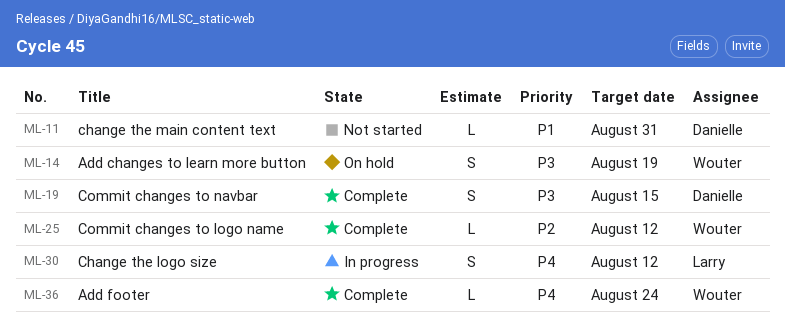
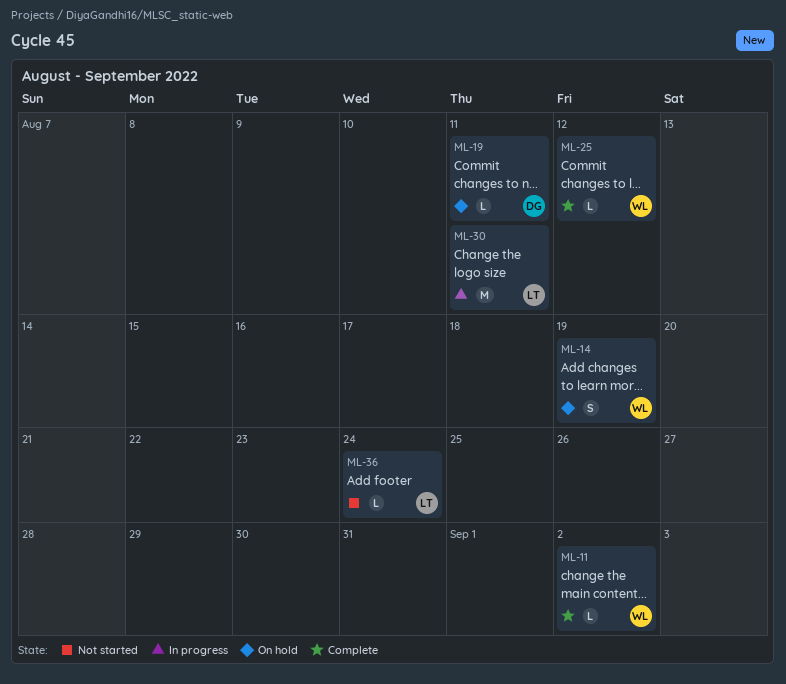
ML-11, status: Not started -> Complete
ML-11, owner: Danielle -> Wouter
ML-11, due: Aug 31 -> Sep 2
ML-19, status: Complete -> On hold
ML-19, estimate: S -> L
ML-19, due: Aug 15 -> Aug 11
ML-30, estimate: S -> M
ML-30, due: Aug 12 -> Aug 11
ML-36, status: Complete -> Not started
ML-36, owner: Wouter -> Larry

